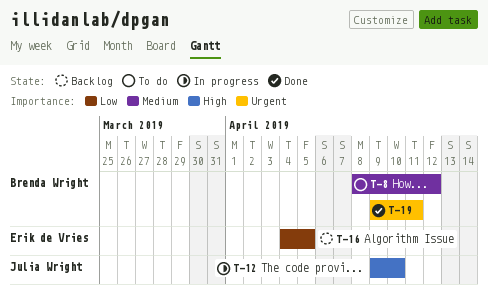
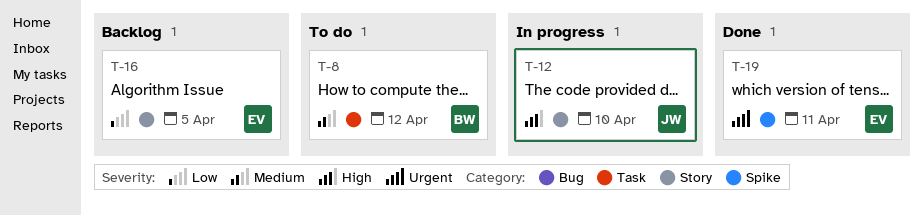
T-19, owner: Brenda Wright -> Erik de Vries

